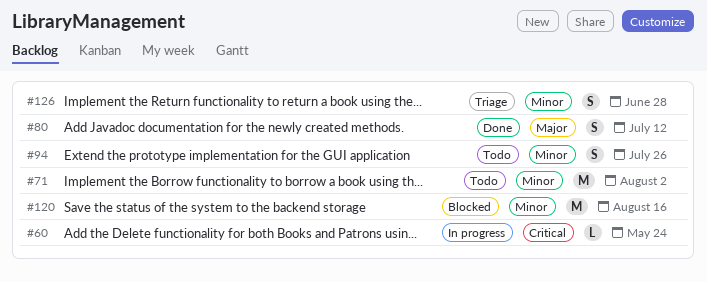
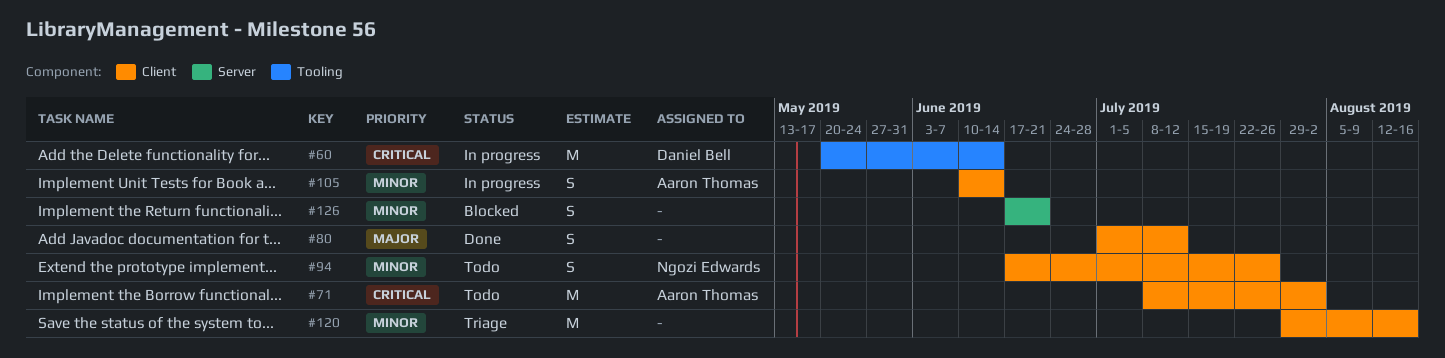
#60, estimate: L -> M
#60, due: May 24 -> Jun 14
#71, priority: Minor -> Critical
#105: none -> present
#120, status: Blocked -> Triage
#126, status: Triage -> Blocked
#126, due: Jun 28 -> Jun 21

